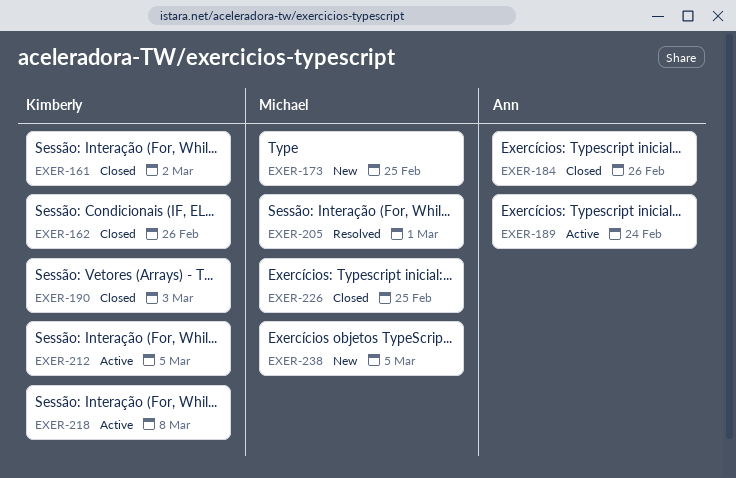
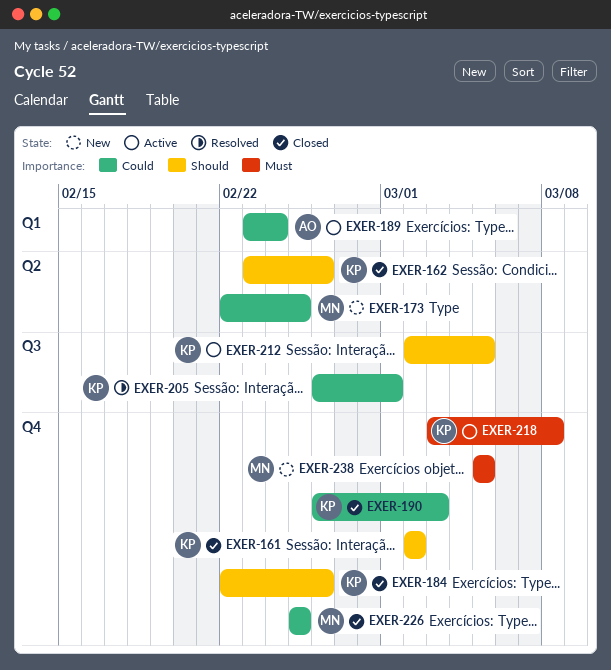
EXER-184, owner: Ann -> Kimberly
EXER-205, owner: Michael -> Kimberly

